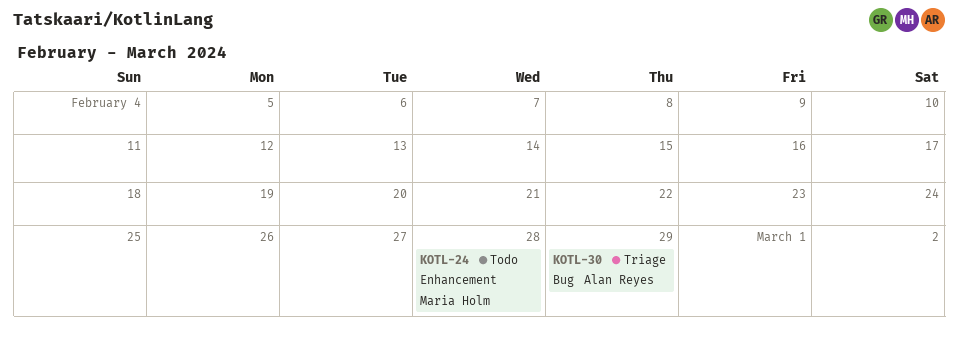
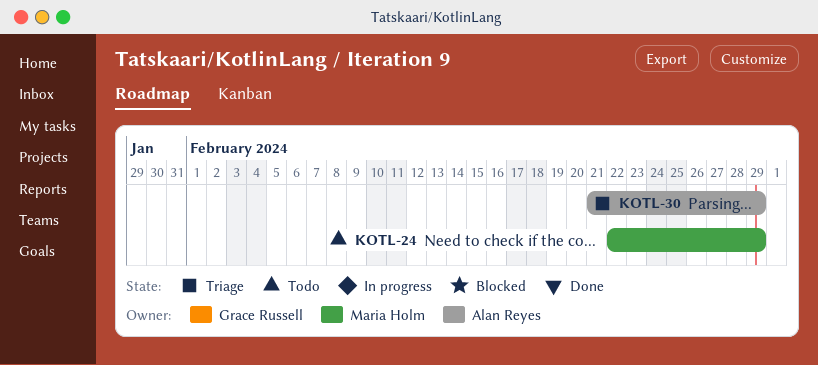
KOTL-24, due: Feb 28 -> Feb 29

